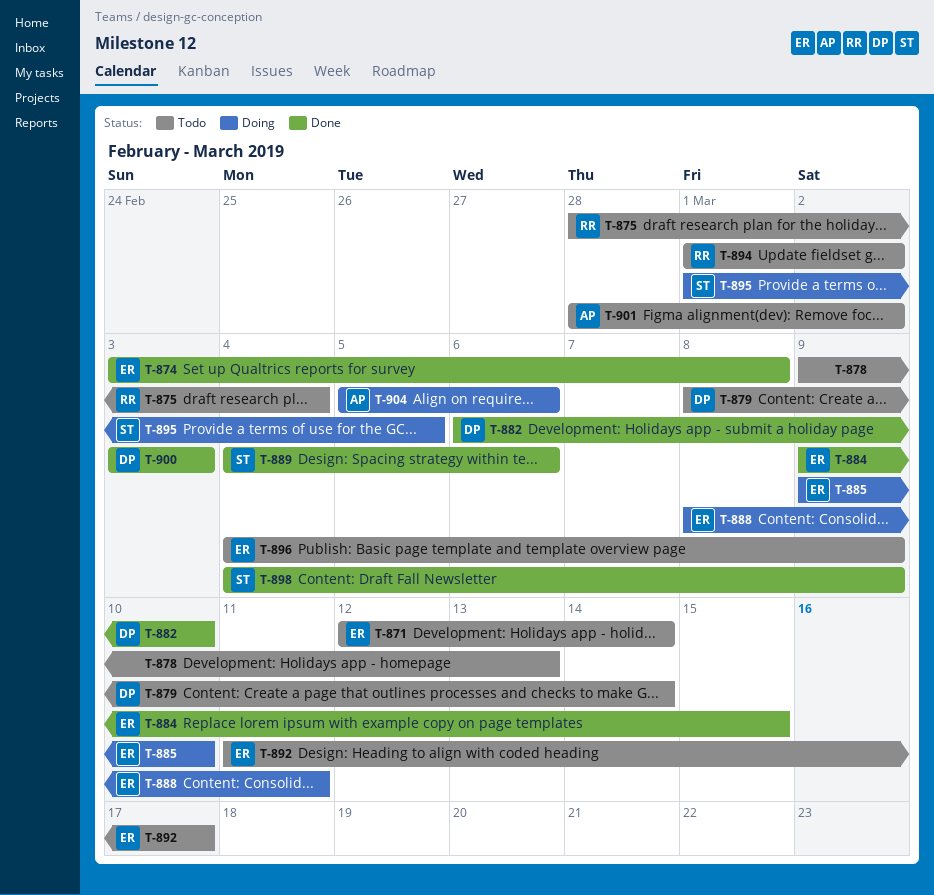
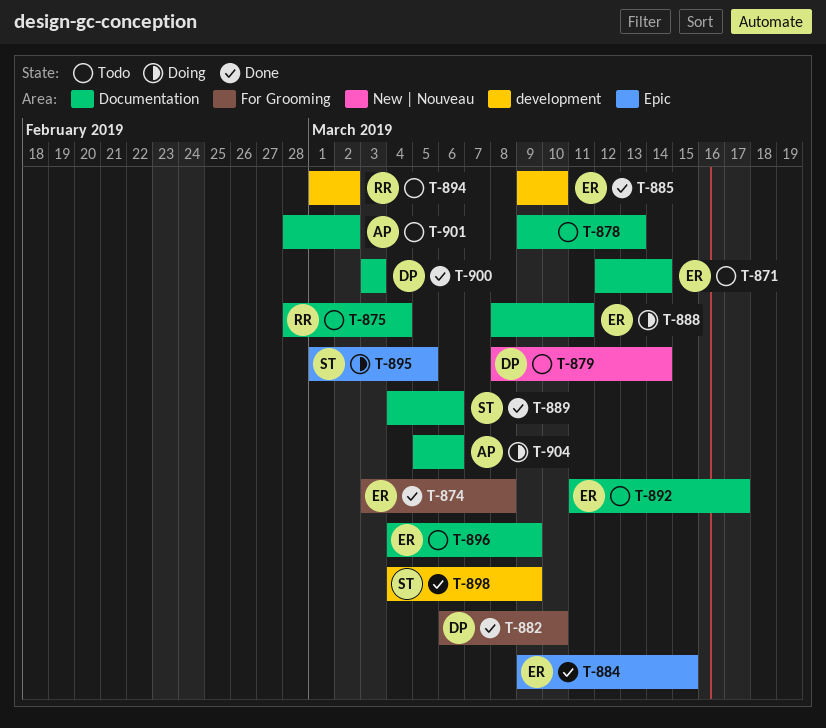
T-885, status: Doing -> Done

